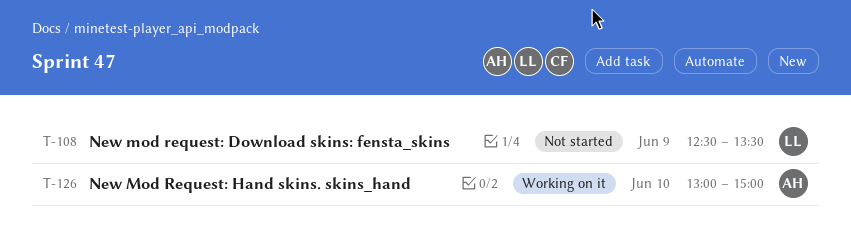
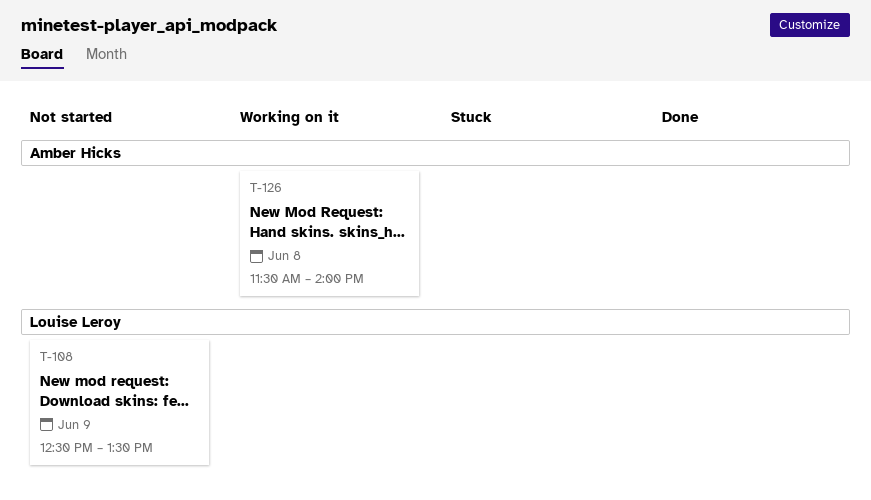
T-126, day: Jun 10 -> Jun 8
T-126, begins: 13:00 -> 11:30
T-126, ends: 15:00 -> 14:00

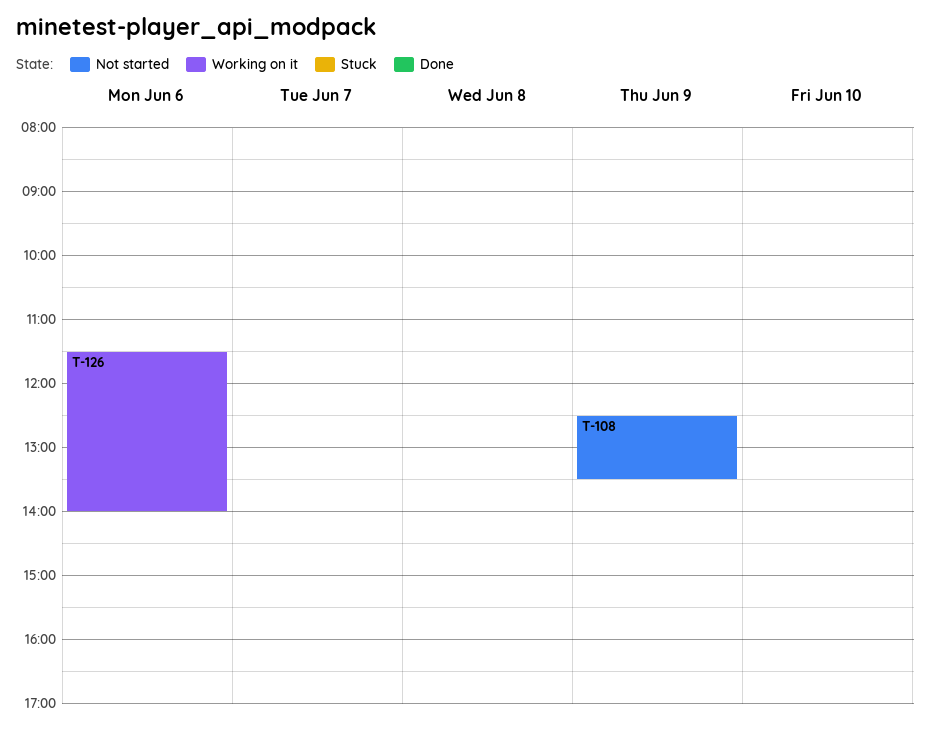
T-126, day: Jun 8 -> Jun 6

